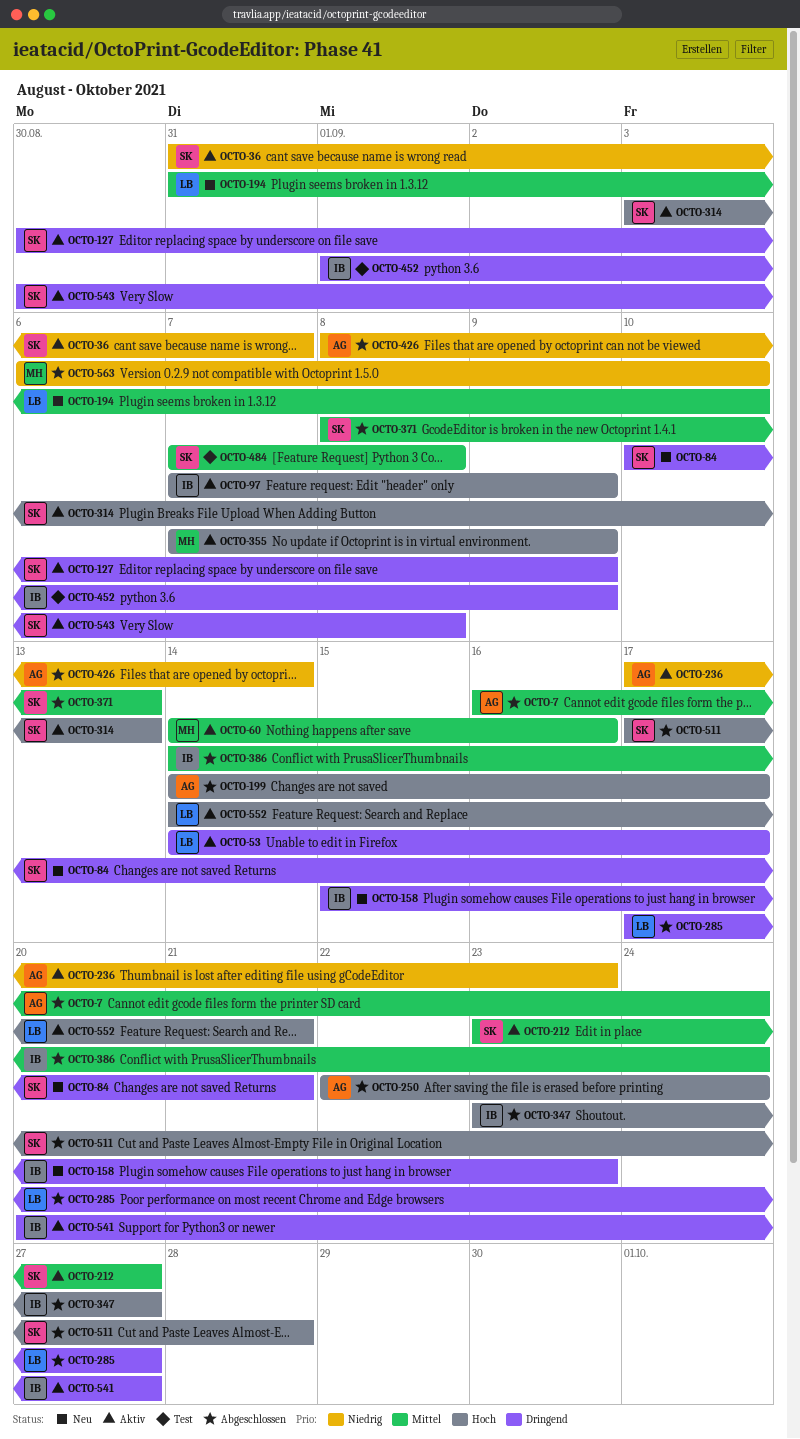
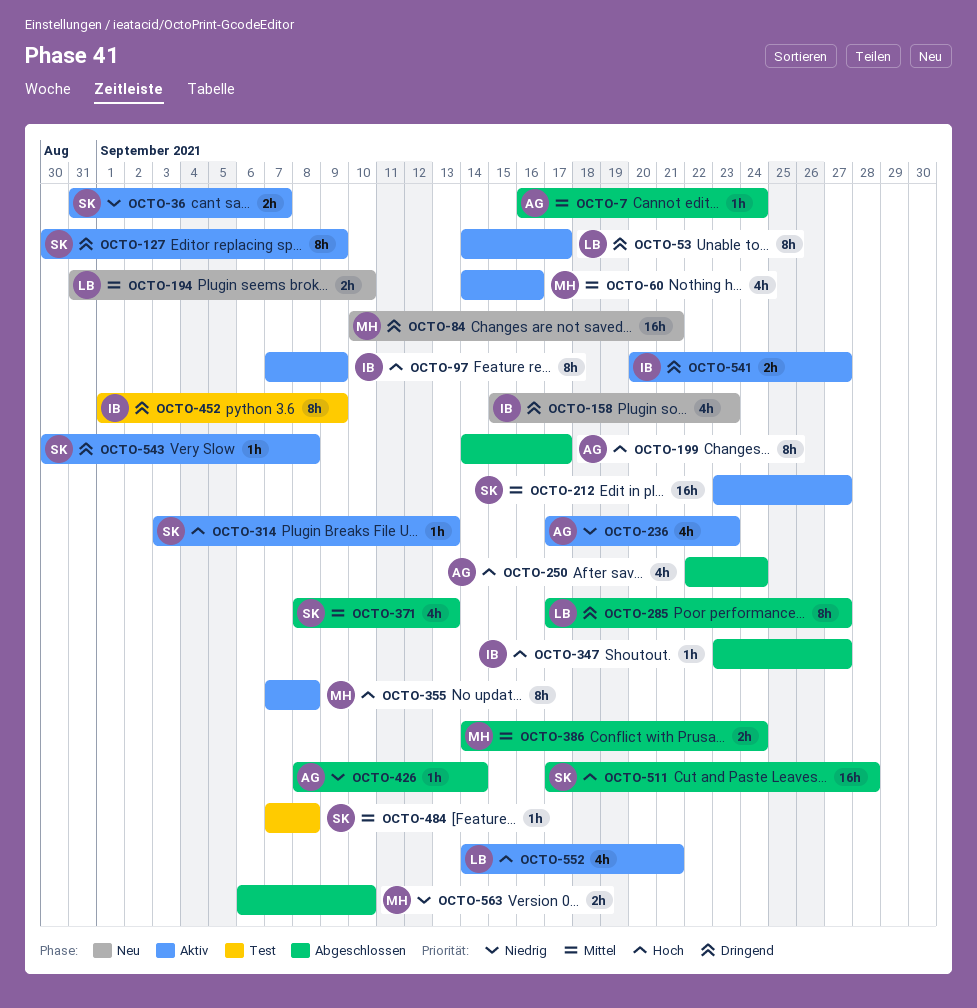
OCTO-84, owner: SK -> MH
OCTO-355, due: Sep 9 -> Sep 8
OCTO-386, owner: IB -> MH

